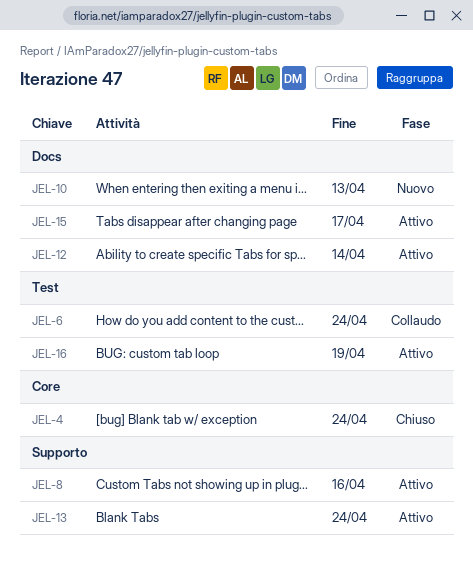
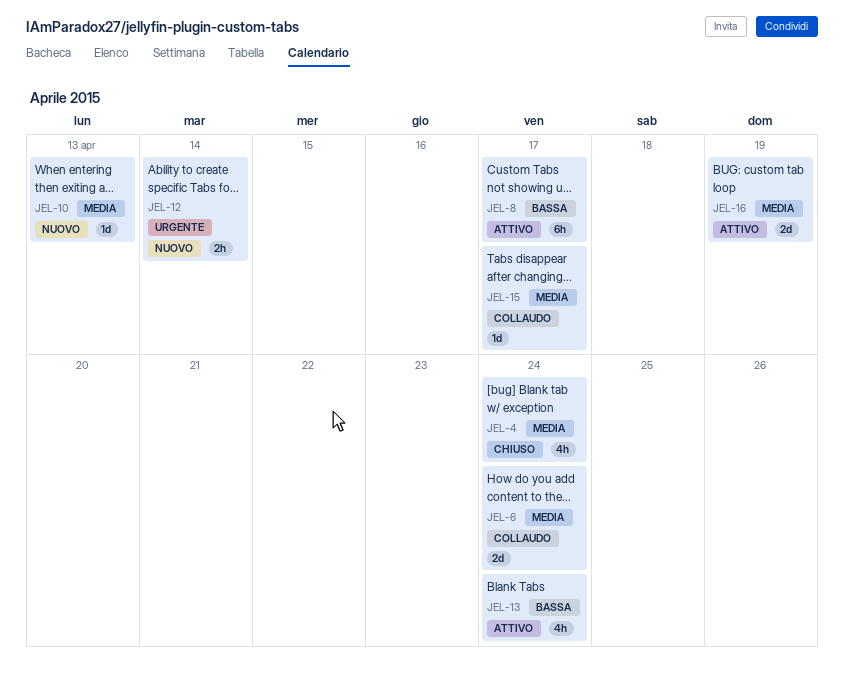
JEL-8, due: Apr 16 -> Apr 17
JEL-12, status: Attivo -> Nuovo
JEL-15, status: Attivo -> Collaudo

